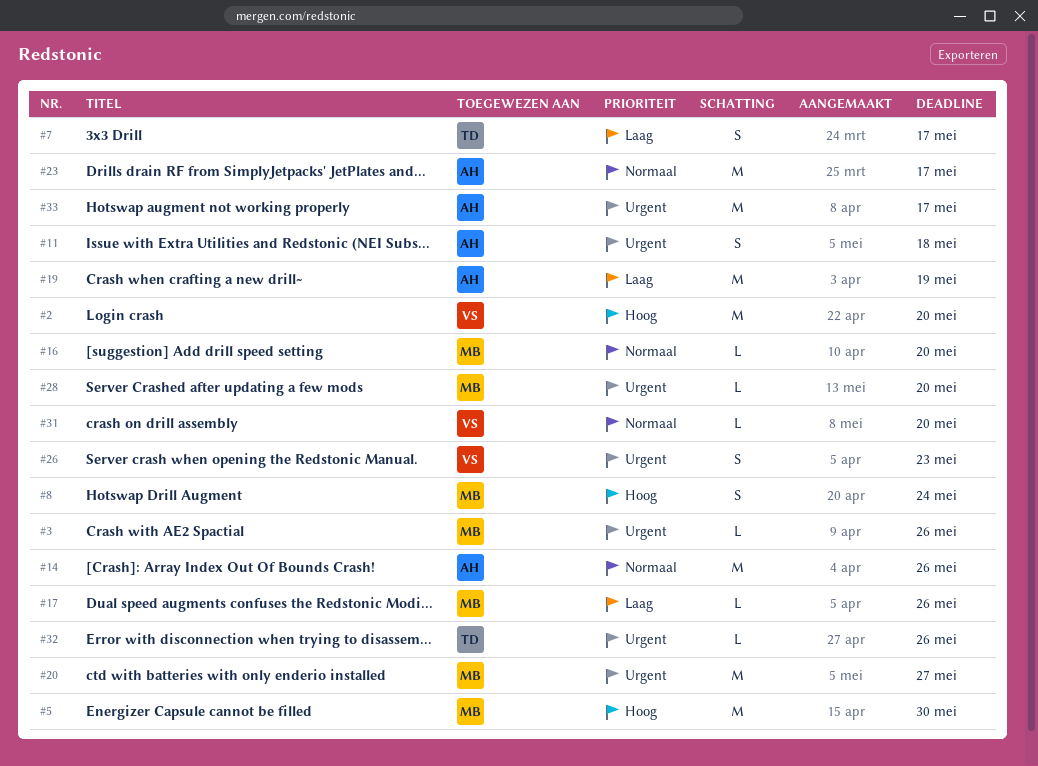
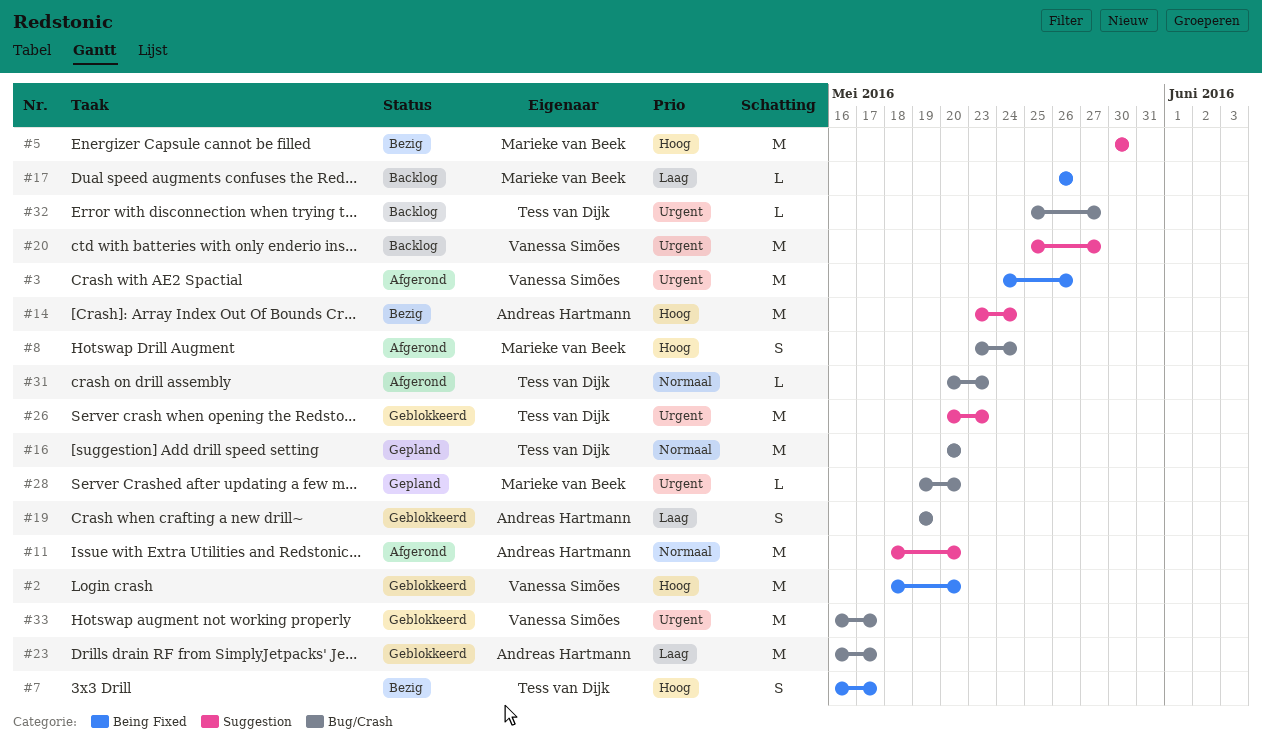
#3, owner: Marieke van Beek -> Vanessa Simões
#3, estimate: L -> M
#7, priority: Laag -> Hoog
#11, priority: Urgent -> Normaal
#11, estimate: S -> M
#11, due: May 18 -> May 20
#14, priority: Normaal -> Hoog
#14, due: May 26 -> May 24
#16, owner: Marieke van Beek -> Tess van Dijk
#16, estimate: L -> M
#19, estimate: M -> S
#20, owner: Marieke van Beek -> Vanessa Simões
#23, priority: Normaal -> Laag
#26, owner: Vanessa Simões -> Tess van Dijk
#26, estimate: S -> M
#31, owner: Vanessa Simões -> Tess van Dijk
#31, due: May 20 -> May 23
#32, due: May 26 -> May 27
#33, owner: Andreas Hartmann -> Vanessa Simões

